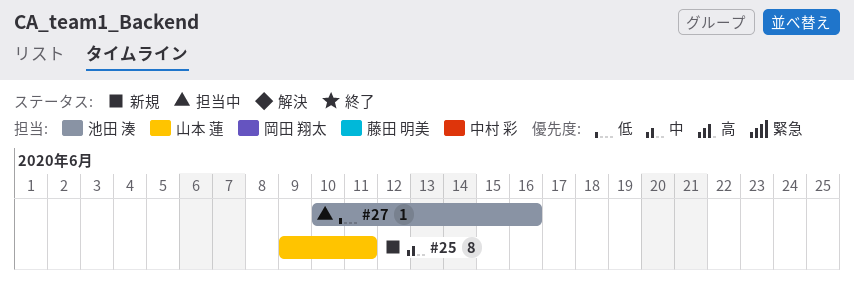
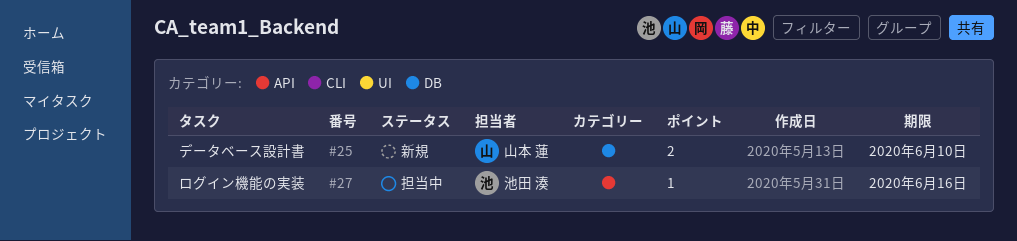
#25, estimate: 8 -> 2
#25, due: Jun 11 -> Jun 10

